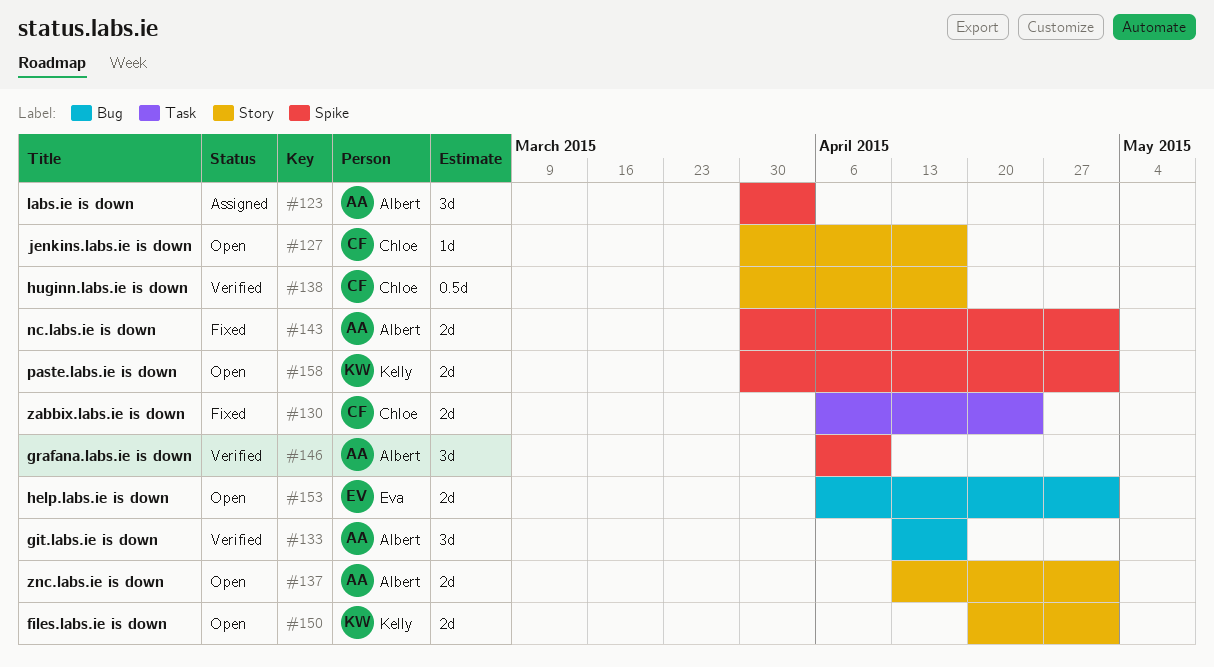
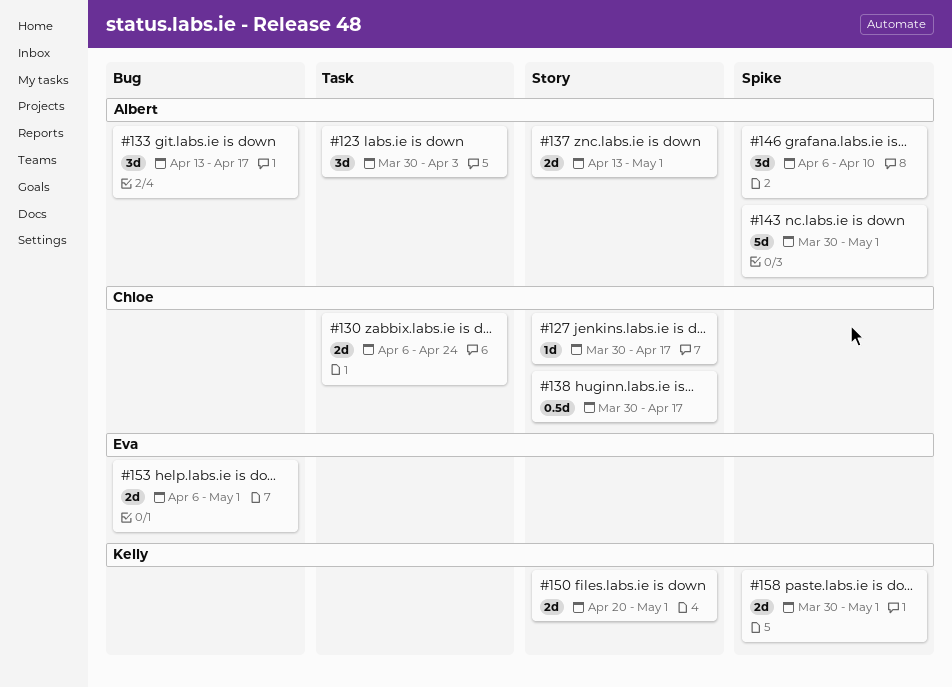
#123, label: Spike -> Task
#143, estimate: 2d -> 5d

